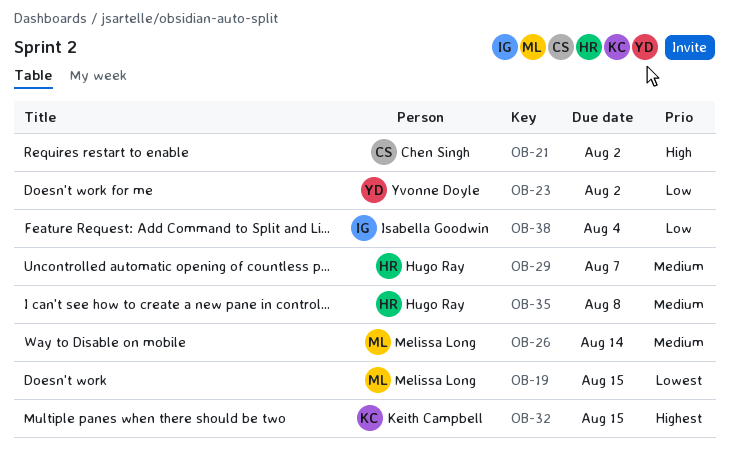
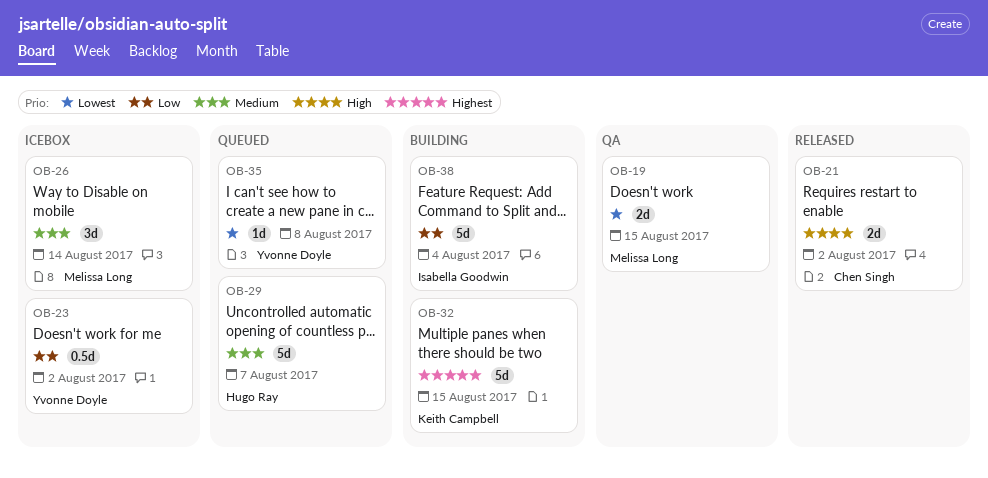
OB-35, owner: Hugo Ray -> Yvonne Doyle
OB-35, priority: Medium -> Lowest

